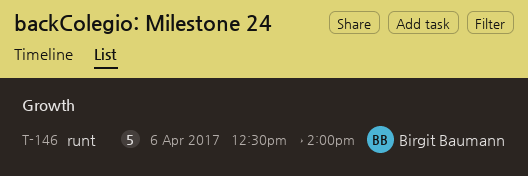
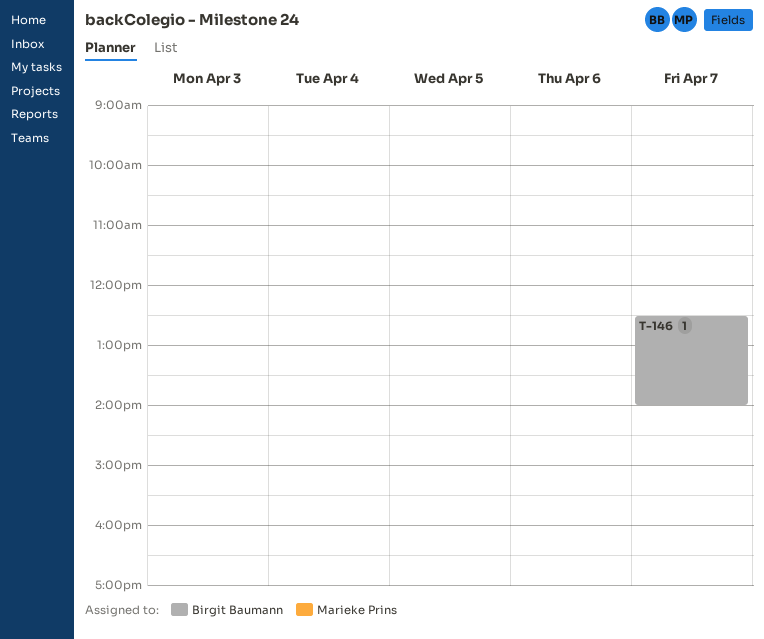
T-146, estimate: 5 -> 1
T-146, day: Apr 6 -> Apr 7

